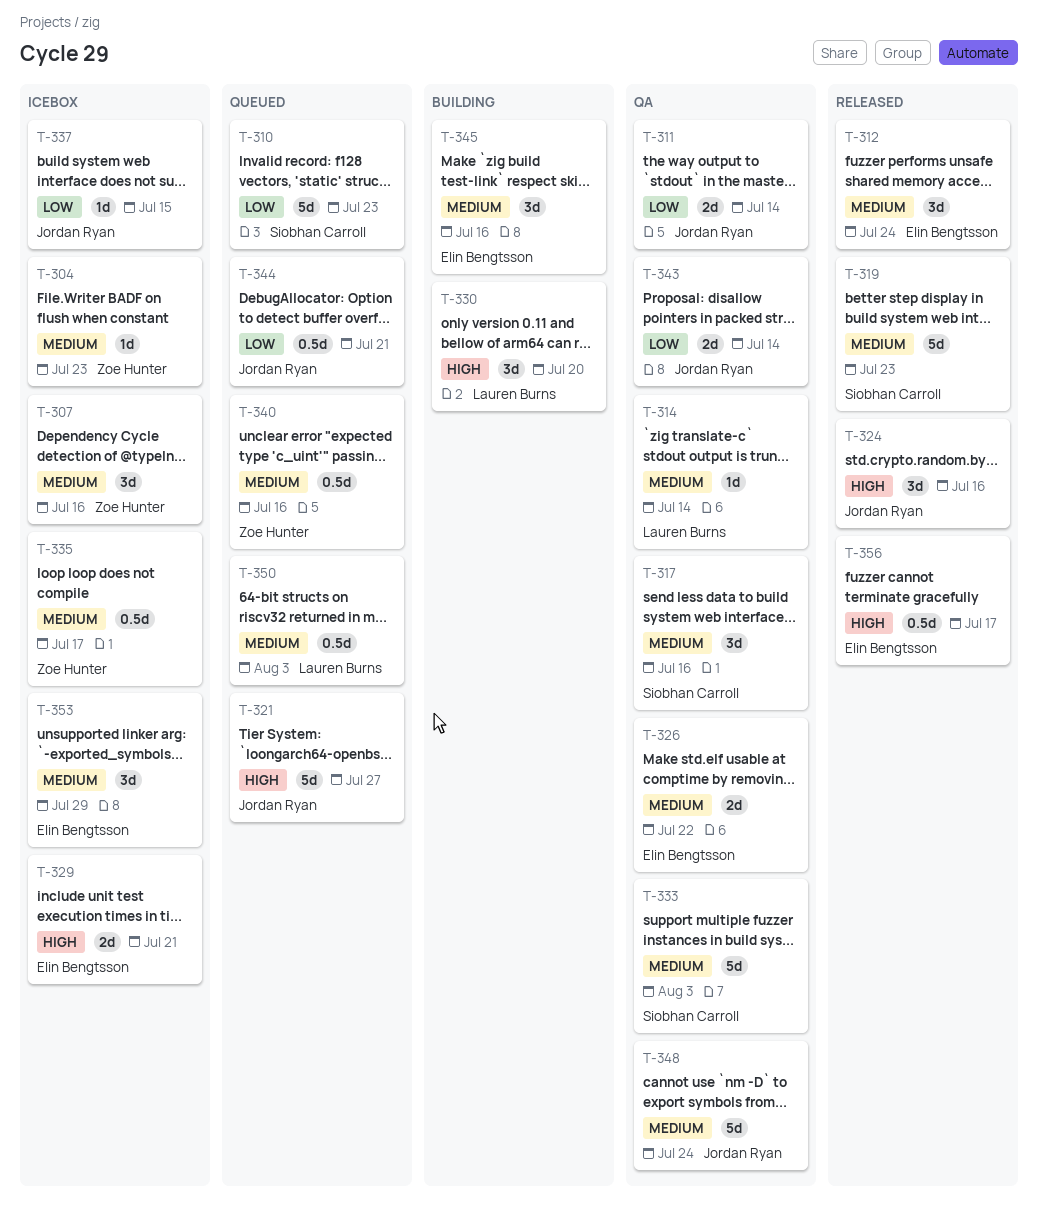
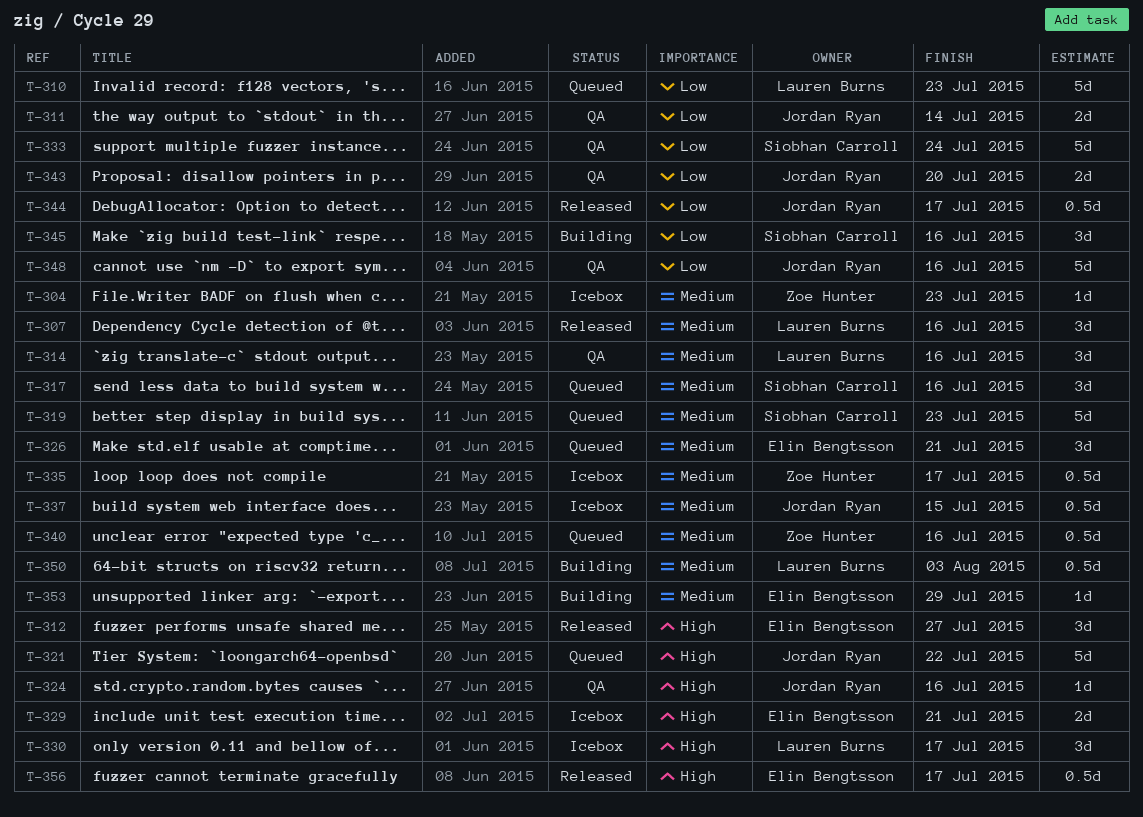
T-307, status: Icebox -> Released
T-307, owner: Zoe Hunter -> Lauren Burns
T-310, owner: Siobhan Carroll -> Lauren Burns
T-312, priority: Medium -> High
T-312, due: Jul 24 -> Jul 27
T-314, estimate: 1d -> 3d
T-314, due: Jul 14 -> Jul 16
T-317, status: QA -> Queued
T-319, status: Released -> Queued
T-321, due: Jul 27 -> Jul 22
T-324, status: Released -> QA
T-324, estimate: 3d -> 1d
T-326, status: QA -> Queued
T-326, estimate: 2d -> 3d
T-326, due: Jul 22 -> Jul 21
T-330, status: Building -> Icebox
T-330, due: Jul 20 -> Jul 17
T-333, priority: Medium -> Low
T-333, due: Aug 3 -> Jul 24
T-337, priority: Low -> Medium
T-337, estimate: 1d -> 0.5d
T-343, due: Jul 14 -> Jul 20
T-344, status: Queued -> Released
T-344, due: Jul 21 -> Jul 17
T-345, owner: Elin Bengtsson -> Siobhan Carroll
T-345, priority: Medium -> Low
T-348, priority: Medium -> Low
T-348, due: Jul 24 -> Jul 16
T-350, status: Queued -> Building
T-353, status: Icebox -> Building
T-353, estimate: 3d -> 1d

